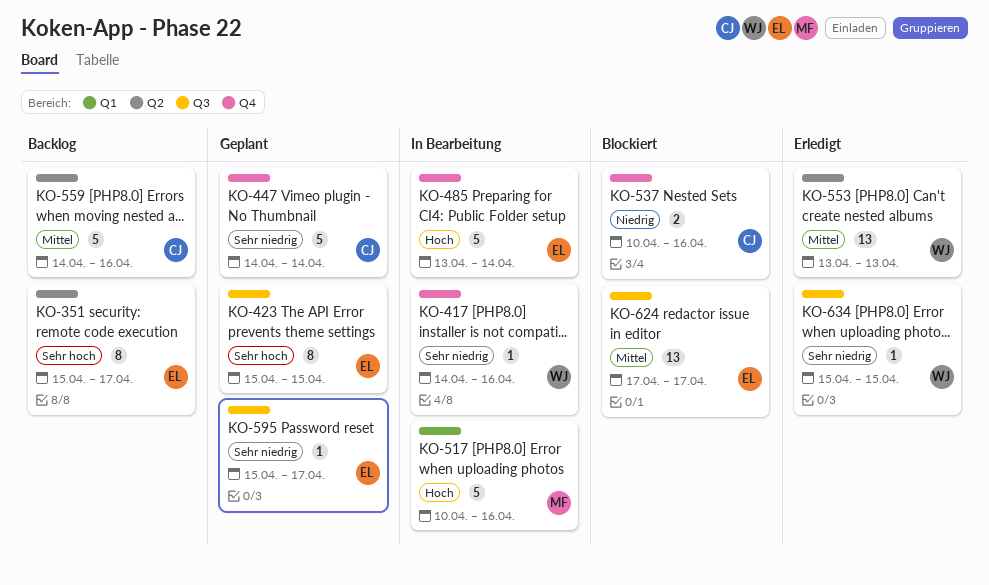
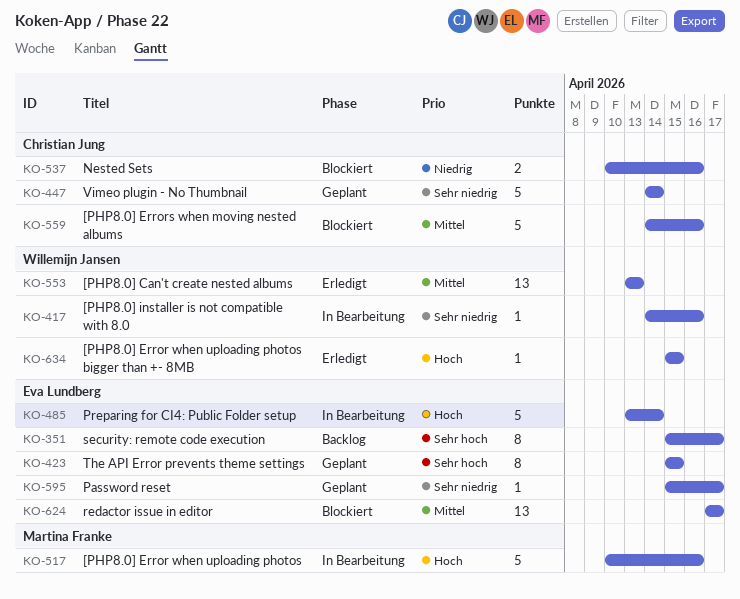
KO-559, status: Backlog -> Blockiert
KO-634, priority: Sehr niedrig -> Hoch

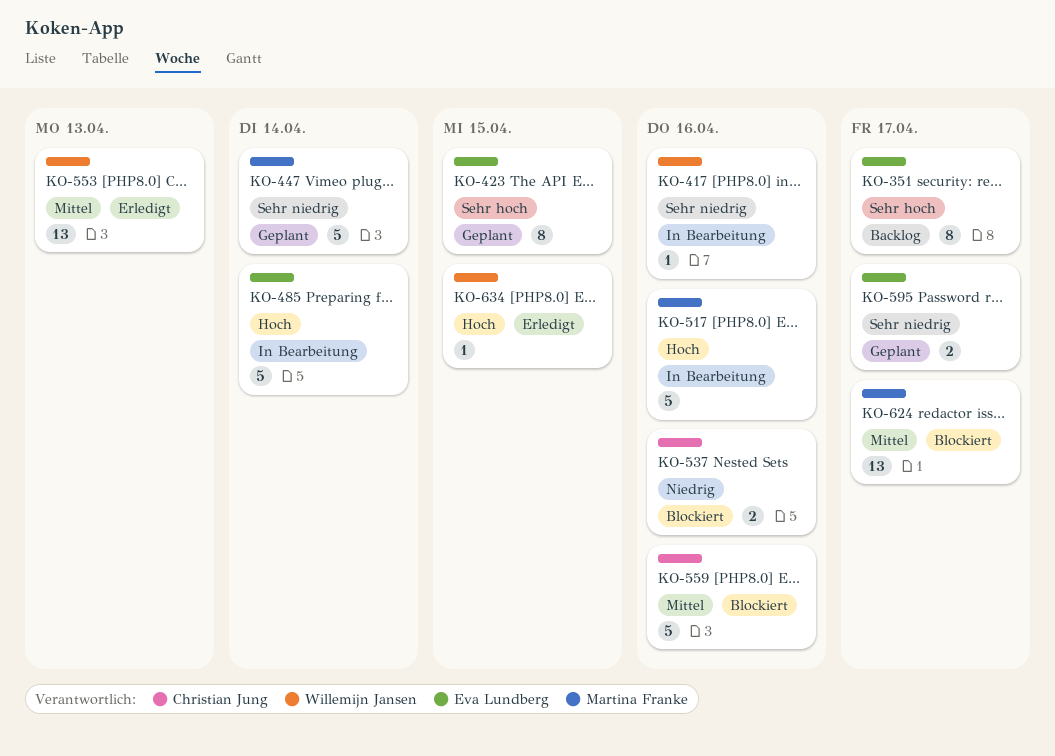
KO-447, owner: Christian Jung -> Martina Franke
KO-595, estimate: 1 -> 2
KO-624, owner: Eva Lundberg -> Martina Franke

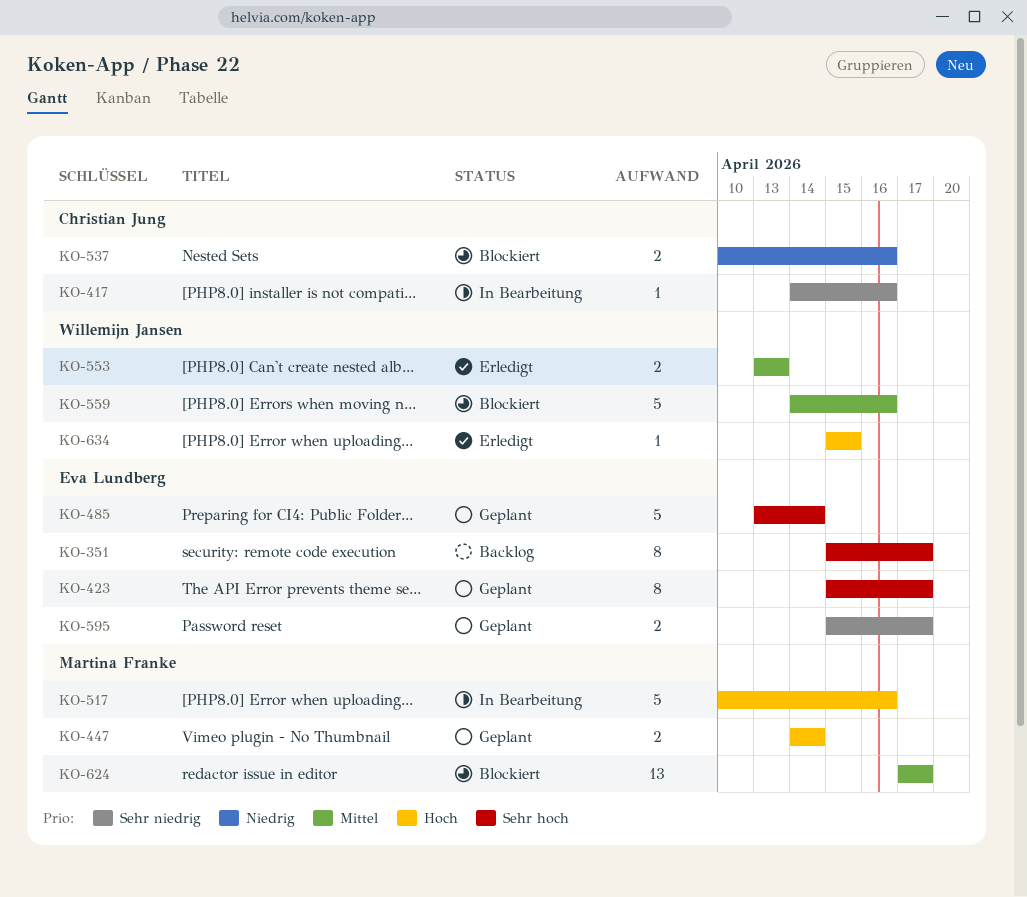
KO-417, owner: Willemijn Jansen -> Christian Jung
KO-423, due: Apr 15 -> Apr 17
KO-447, priority: Sehr niedrig -> Hoch
KO-447, estimate: 5 -> 2
KO-485, status: In Bearbeitung -> Geplant
KO-485, priority: Hoch -> Sehr hoch
KO-553, estimate: 13 -> 2
KO-559, owner: Christian Jung -> Willemijn Jansen

